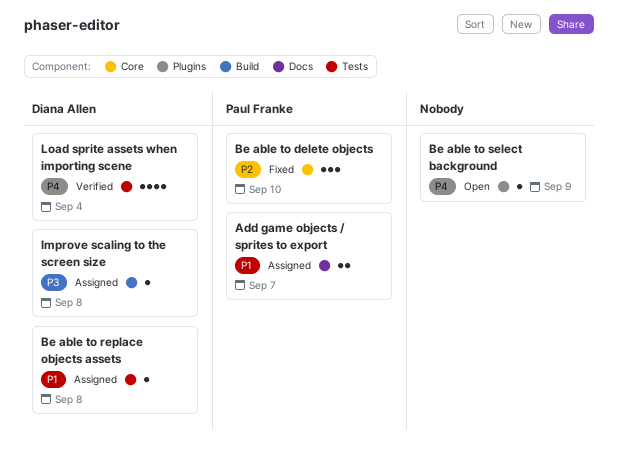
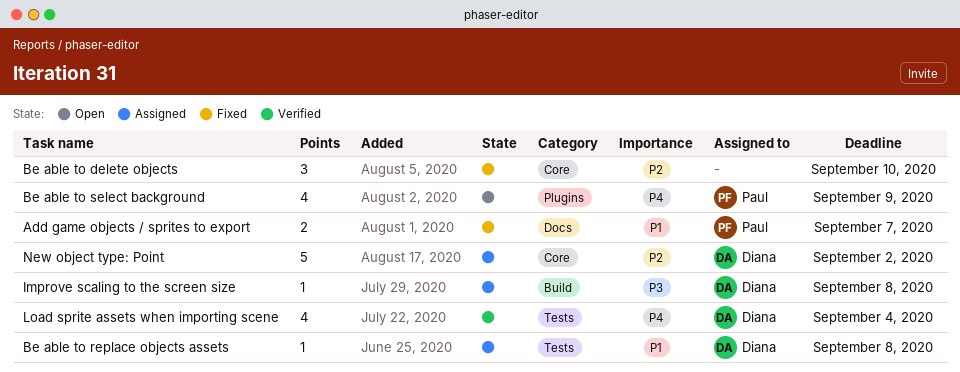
Add game objects / sprites to export, status: Assigned -> Fixed
Be able to delete objects, owner: Paul Franke -> none
Be able to select background, owner: none -> Paul Franke
Be able to select background, estimate: 1 -> 4
New object type: Point: none -> present

